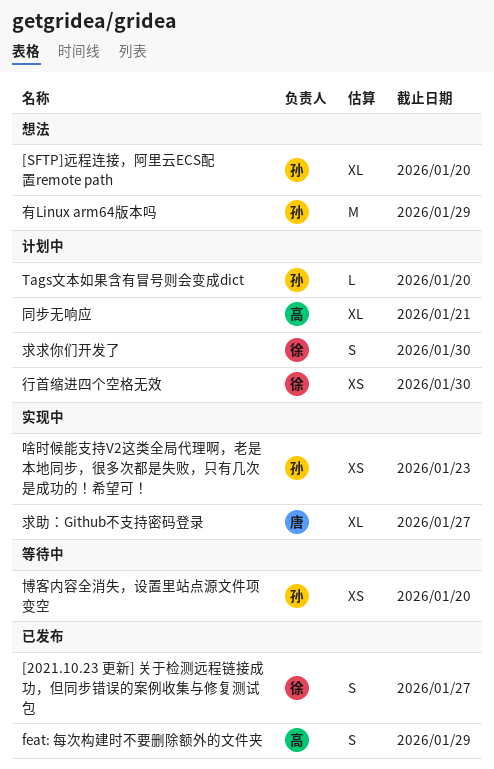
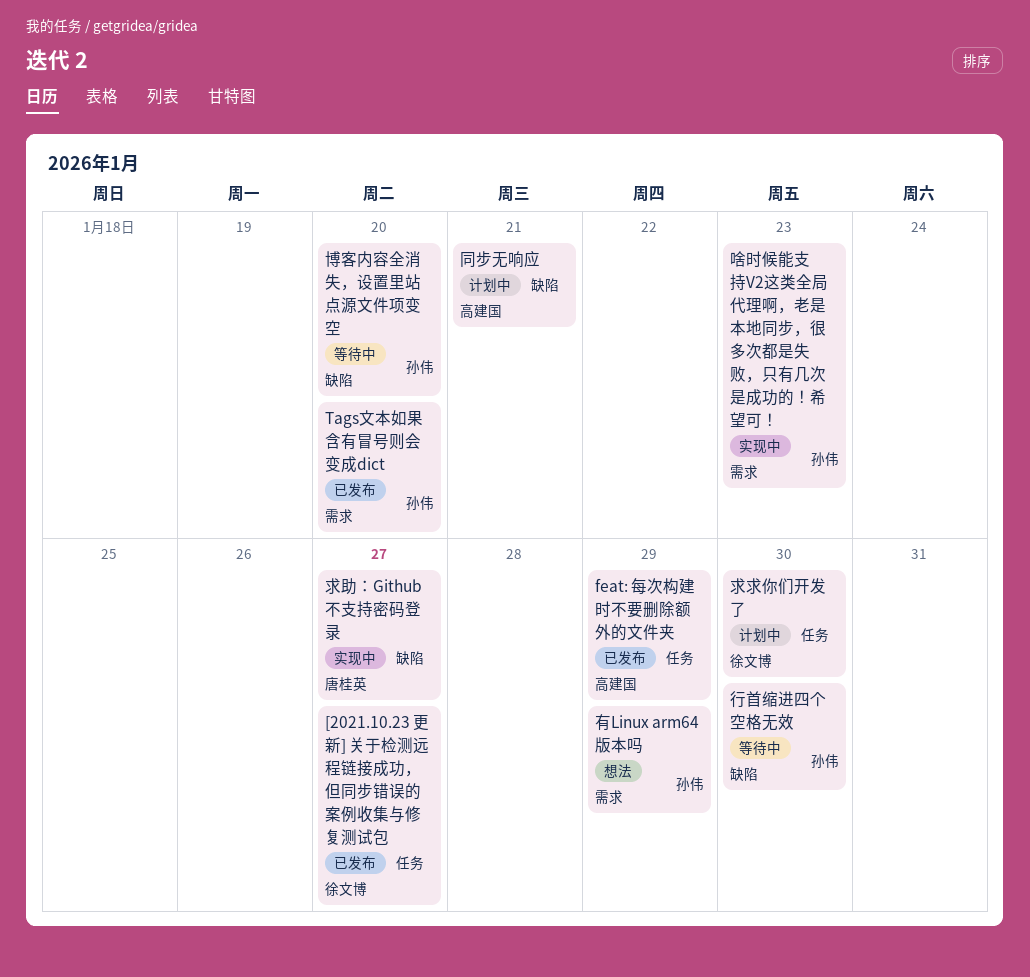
[SFTP]远程连接，阿里云ECS配置remote path: present -> none
Tags文本如果含有冒号则会变成dict, status: 计划中 -> 已发布
行首缩进四个空格无效, status: 计划中 -> 等待中
行首缩进四个空格无效, owner: 徐文博 -> 孙伟

